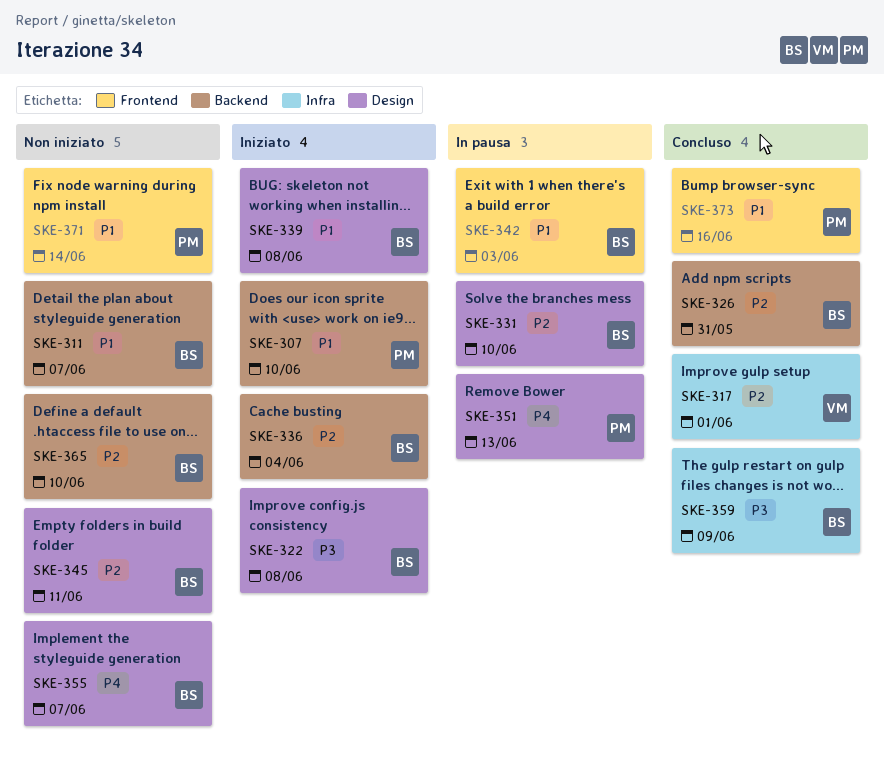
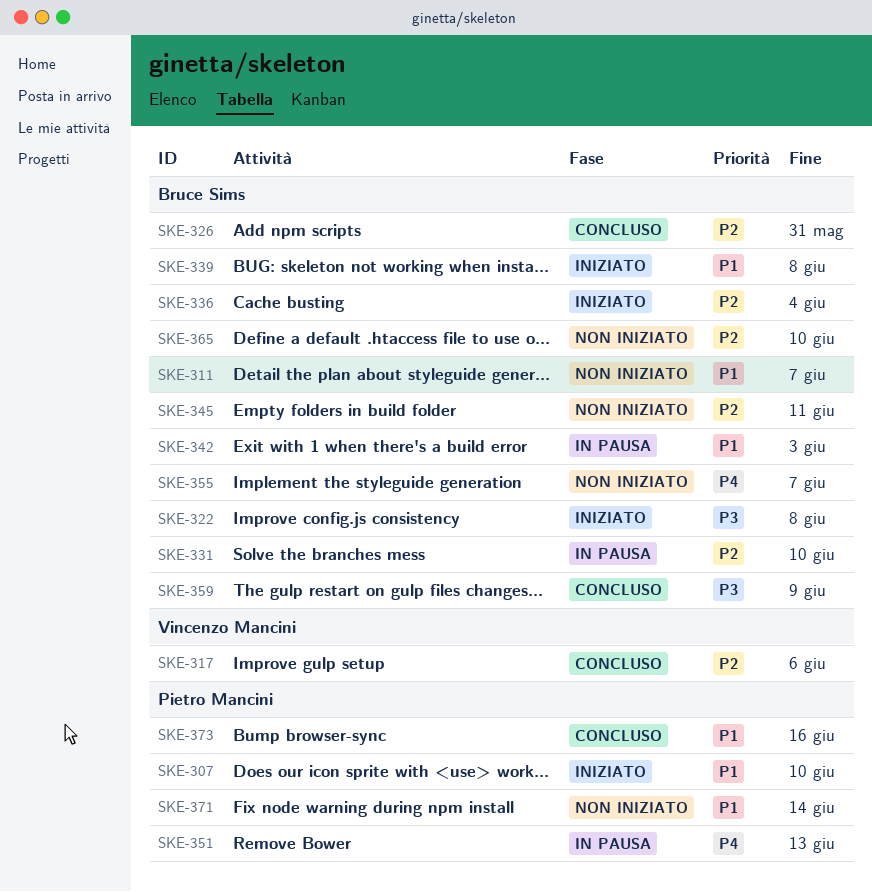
SKE-317, due: Jun 1 -> Jun 6

